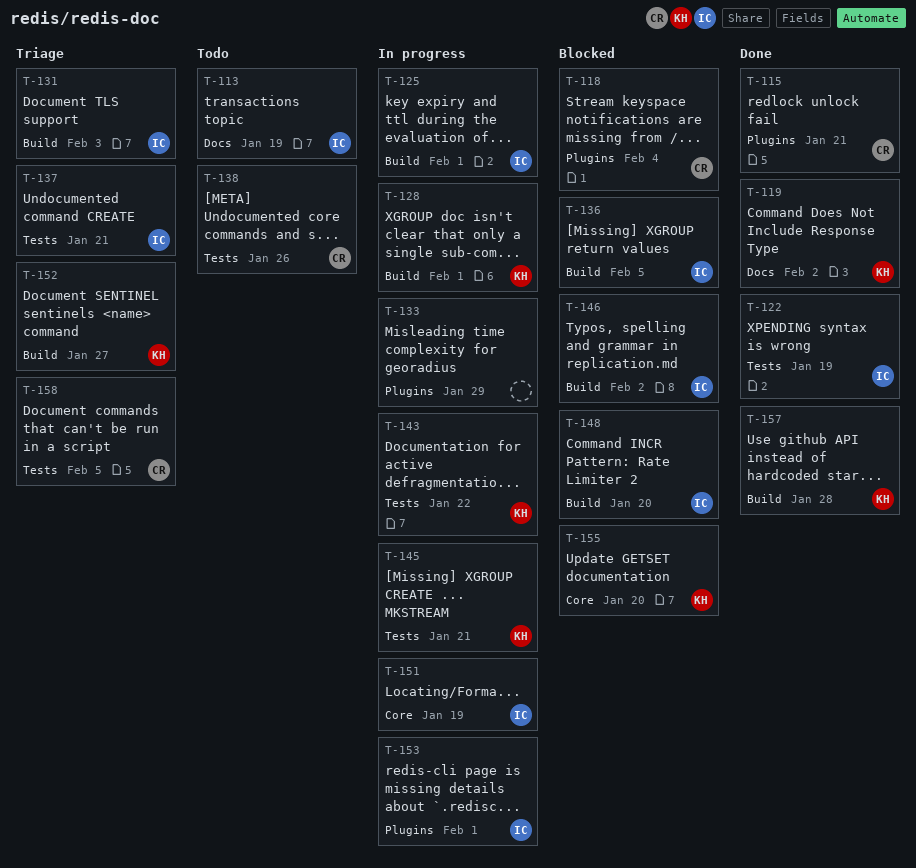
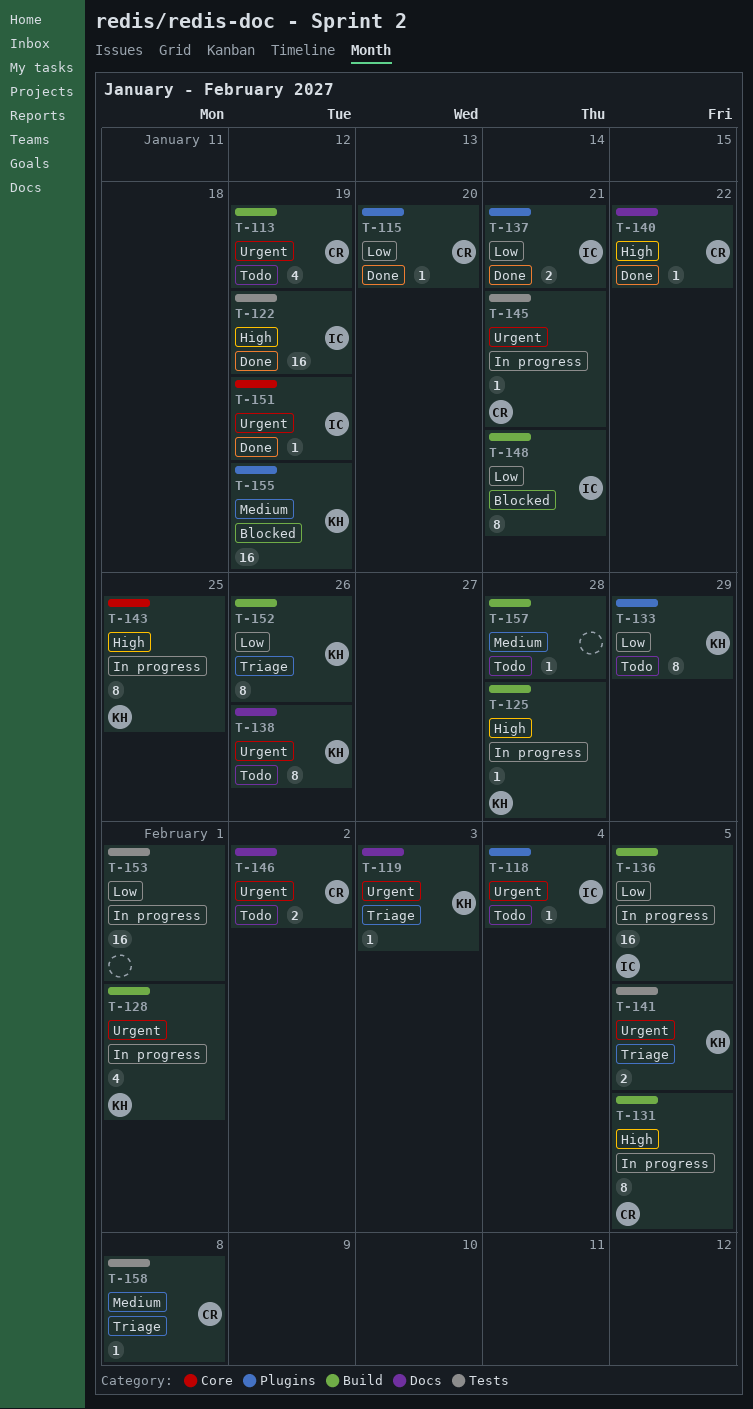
T-113, owner: IC -> CR
T-113, label: Docs -> Build
T-115, due: Jan 21 -> Jan 20
T-118, status: Blocked -> Todo
T-118, owner: CR -> IC
T-119, status: Done -> Triage
T-119, due: Feb 2 -> Feb 3
T-125, owner: IC -> KH
T-125, due: Feb 1 -> Jan 28
T-131, status: Triage -> In progress
T-131, owner: IC -> CR
T-131, due: Feb 3 -> Feb 5
T-133, status: In progress -> Todo
T-133, owner: none -> KH
T-136, status: Blocked -> In progress
T-137, status: Triage -> Done
T-137, label: Tests -> Plugins
T-138, owner: CR -> KH
T-138, label: Tests -> Docs
T-140: none -> present
T-141: none -> present
T-143, label: Tests -> Core
T-143, due: Jan 22 -> Jan 25
T-145, owner: KH -> CR
T-146, status: Blocked -> Todo
T-146, owner: IC -> CR
T-146, label: Build -> Docs
T-148, due: Jan 20 -> Jan 21
T-151, status: In progress -> Done
T-152, due: Jan 27 -> Jan 26
T-153, owner: IC -> none
T-153, label: Plugins -> Tests
T-155, label: Core -> Plugins
T-155, due: Jan 20 -> Jan 19
T-157, status: Done -> Todo
T-157, owner: KH -> none
T-158, due: Feb 5 -> Feb 8

